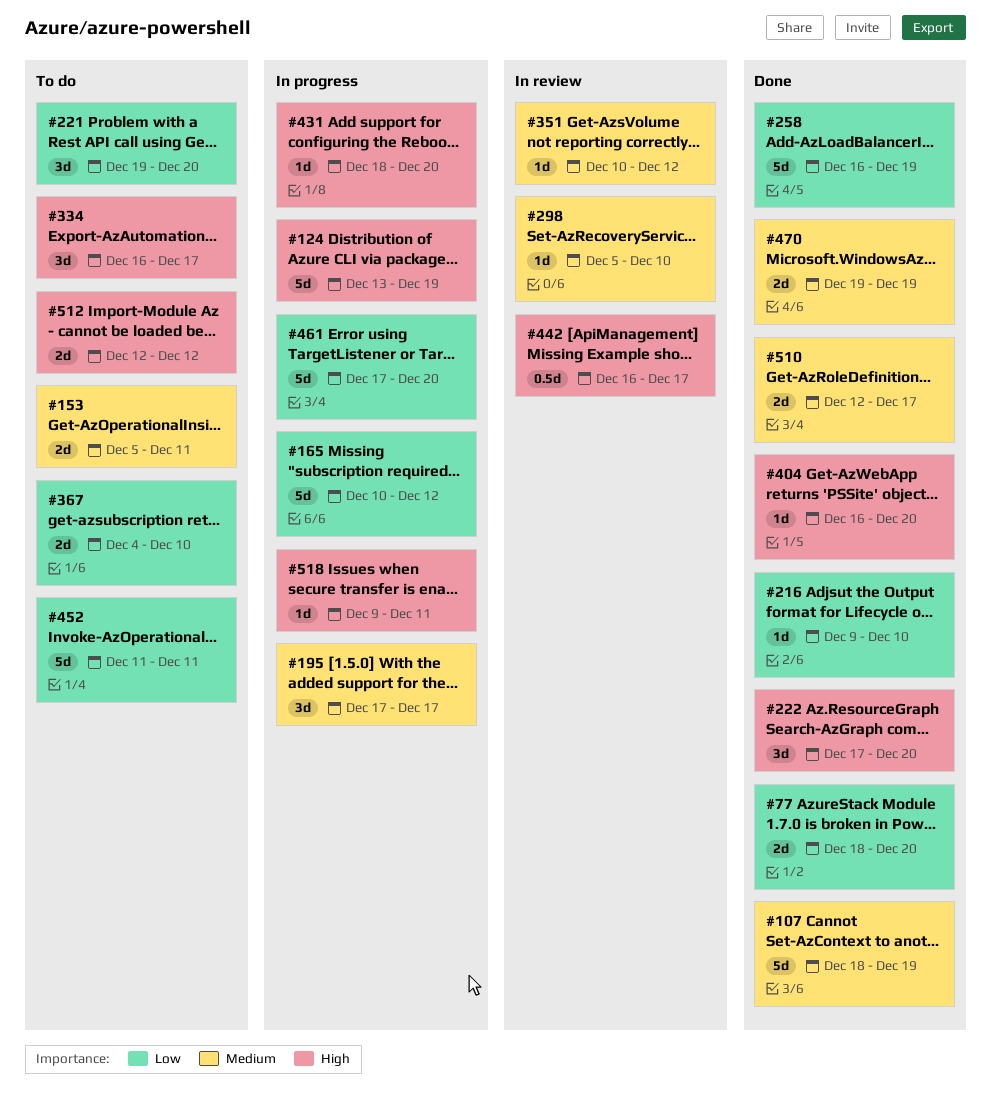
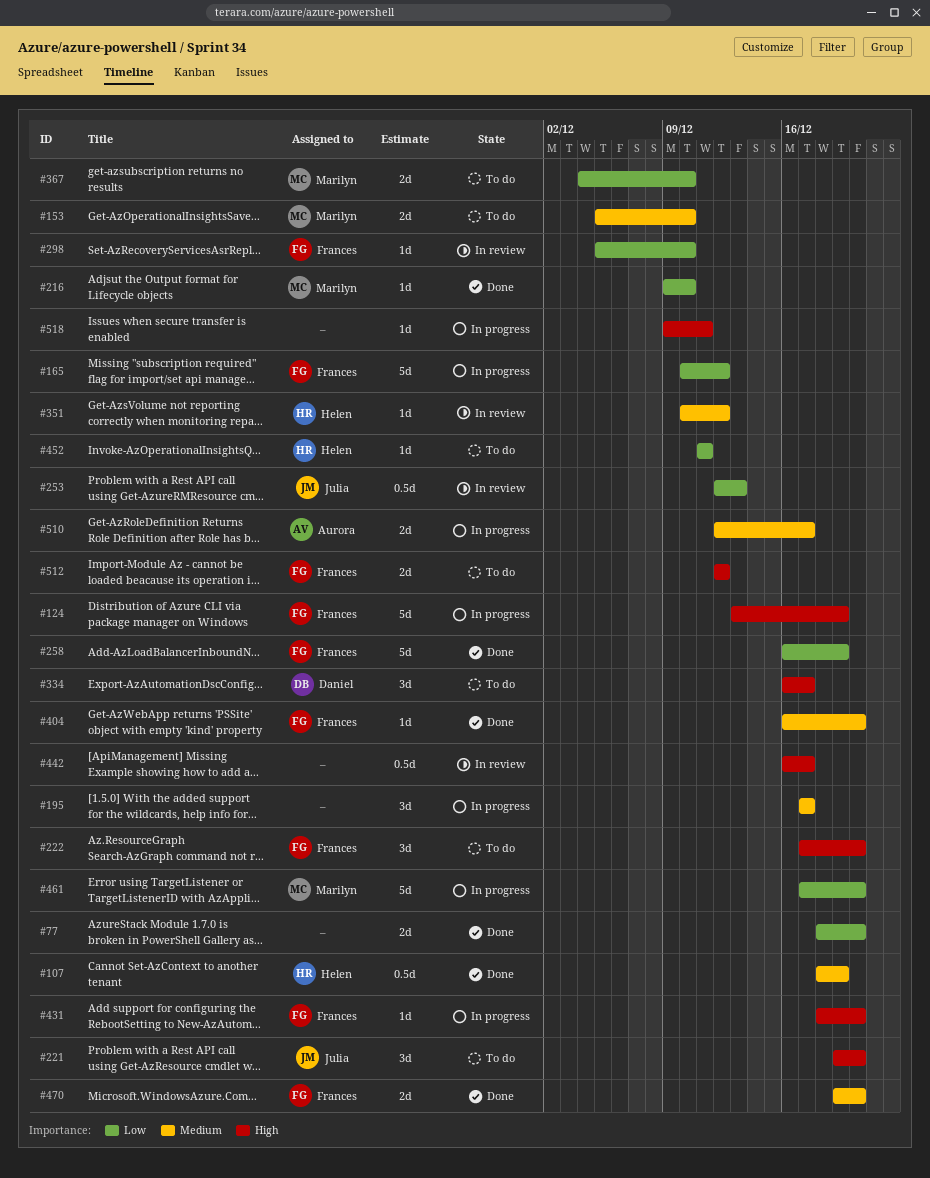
#107, estimate: 5d -> 0.5d
#153, due: Dec 11 -> Dec 10
#221, priority: Low -> High
#222, status: Done -> To do
#253: none -> present
#298, priority: Medium -> Low
#404, priority: High -> Medium
#452, estimate: 5d -> 1d
#470, due: Dec 19 -> Dec 20
#510, status: Done -> In progress

